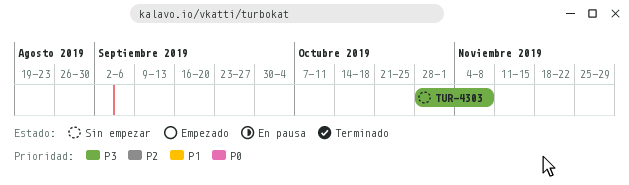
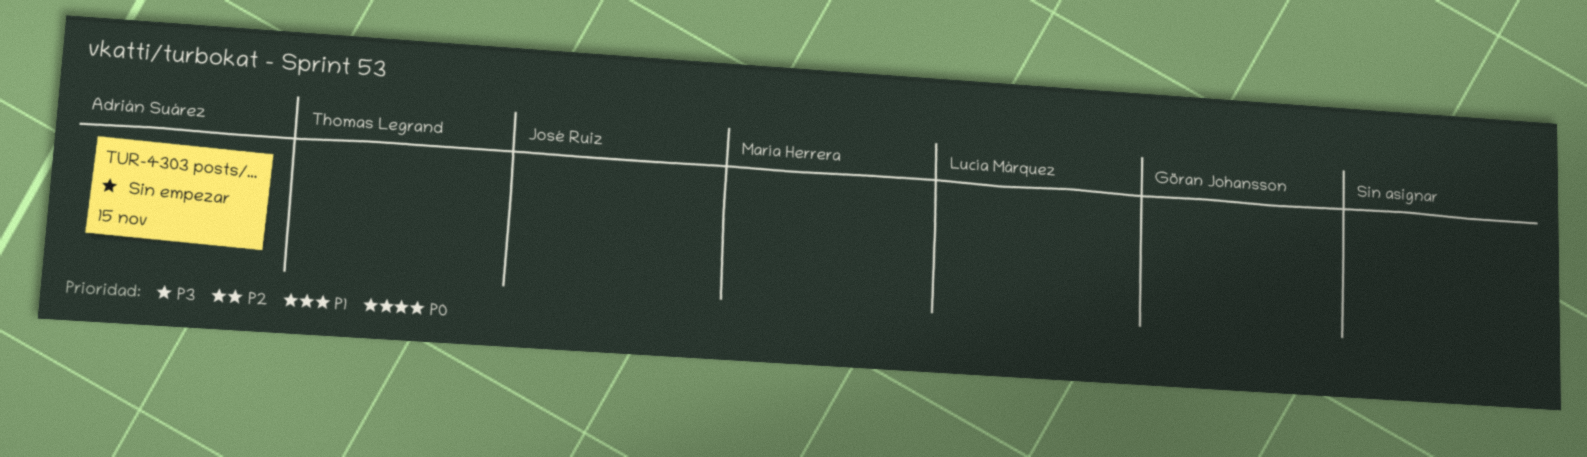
TUR-4303, due: Nov 8 -> Nov 15

